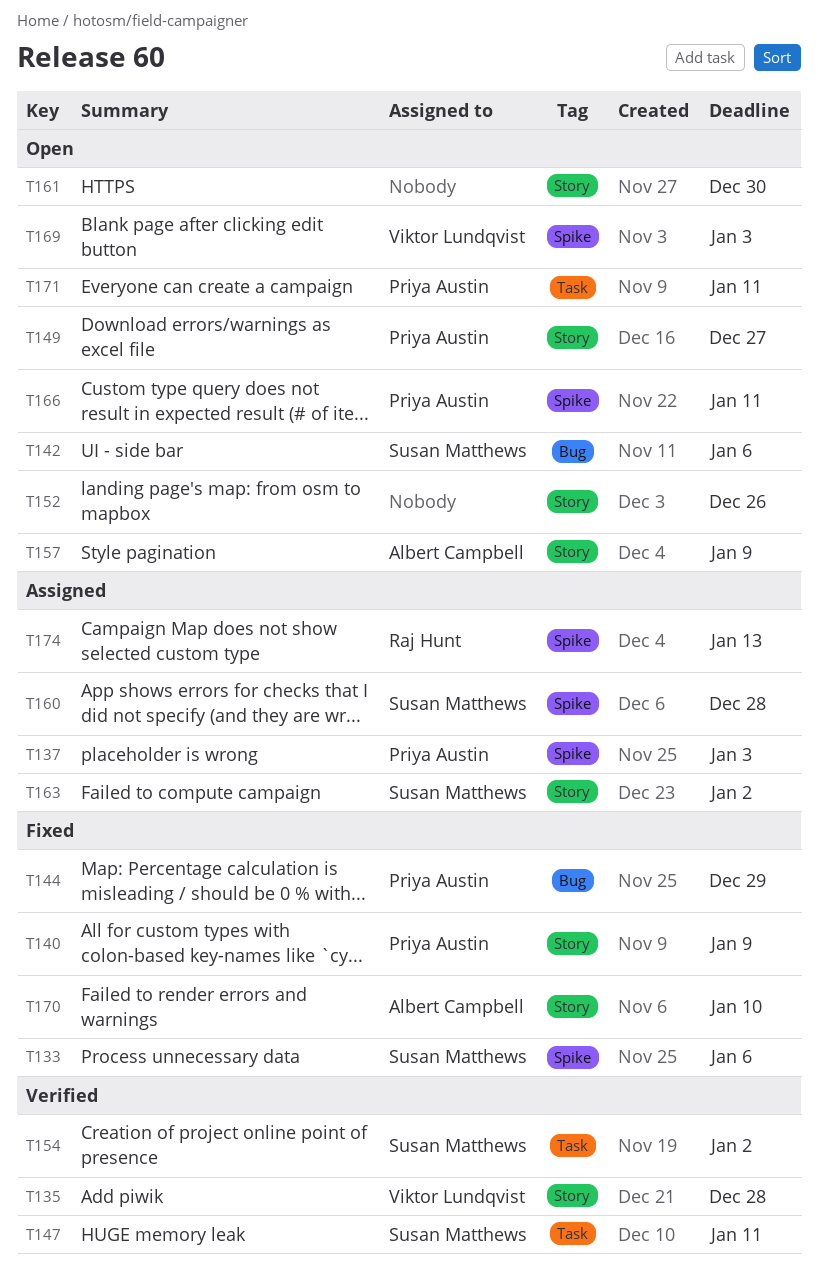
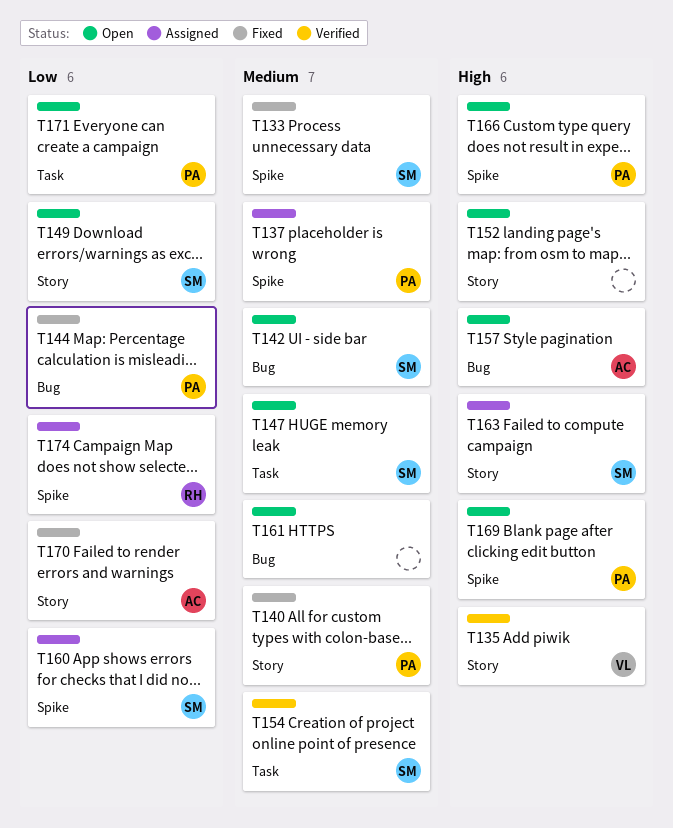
T147, status: Verified -> Open
T149, owner: Priya Austin -> Susan Matthews
T157, label: Story -> Bug
T161, label: Story -> Bug
T169, owner: Viktor Lundqvist -> Priya Austin

